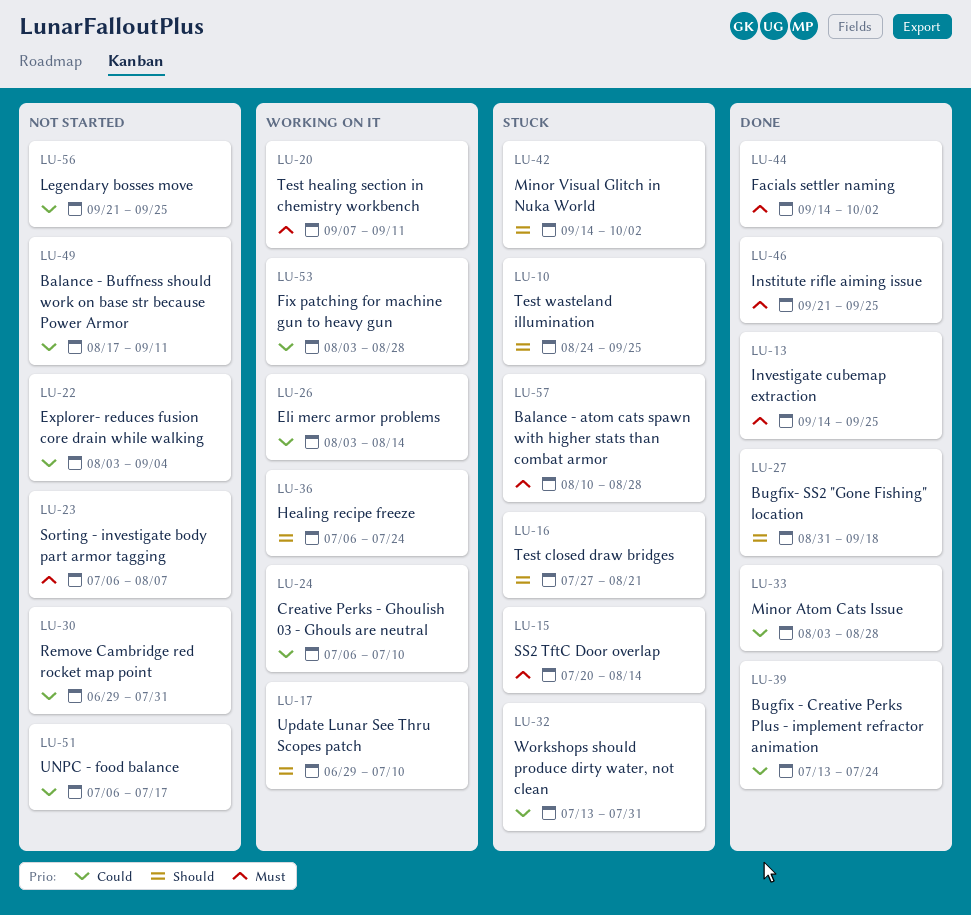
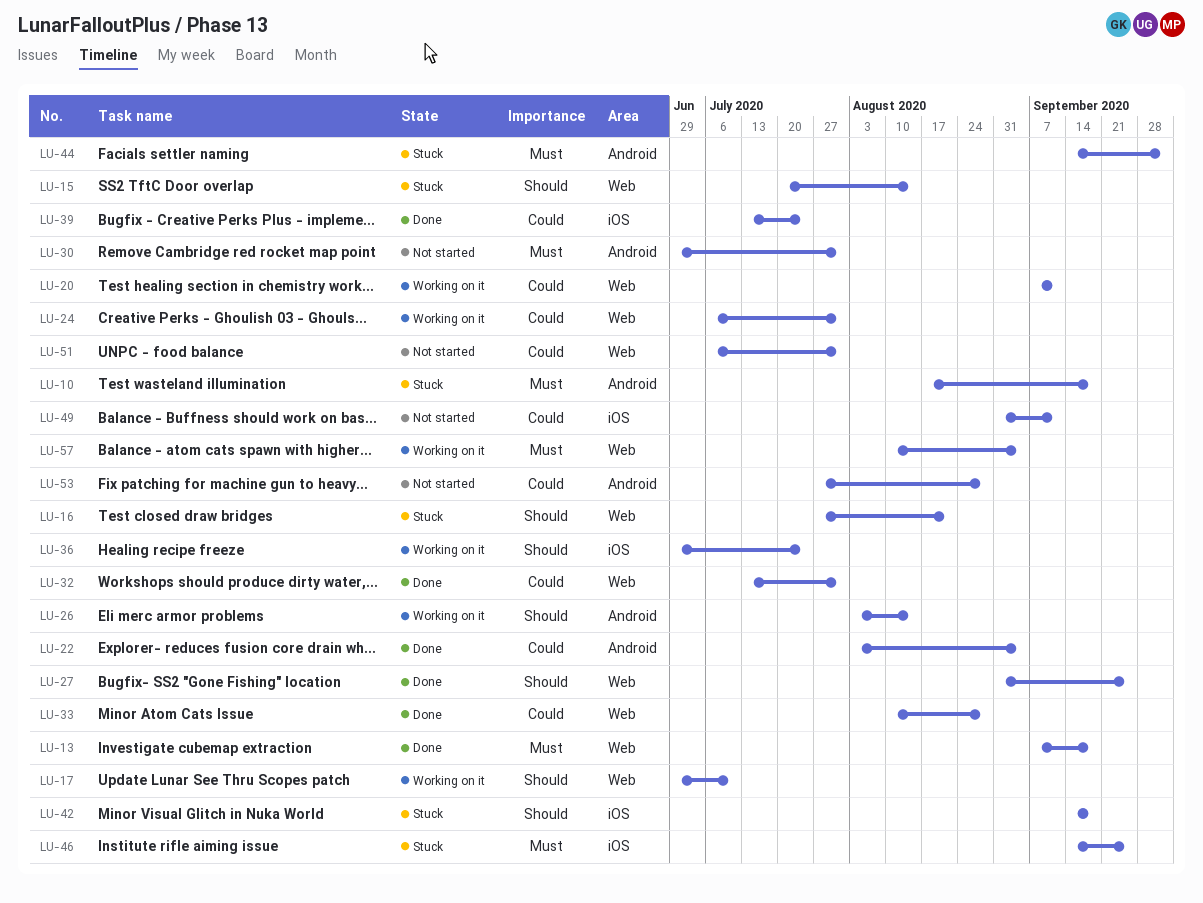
LU-10, priority: Should -> Must
LU-10, start: Aug 24 -> Aug 17
LU-10, due: Sep 25 -> Sep 18
LU-13, start: Sep 14 -> Sep 7
LU-13, due: Sep 25 -> Sep 18
LU-15, priority: Must -> Should
LU-20, priority: Must -> Could
LU-22, status: Not started -> Done
LU-23: present -> none
LU-24, due: Jul 10 -> Jul 31
LU-26, priority: Could -> Should
LU-27, due: Sep 18 -> Sep 25
LU-30, priority: Could -> Must
LU-32, status: Stuck -> Done
LU-33, start: Aug 3 -> Aug 10
LU-36, start: Jul 6 -> Jun 29
LU-42, due: Oct 2 -> Sep 18
LU-44, status: Done -> Stuck
LU-46, status: Done -> Stuck
LU-46, start: Sep 21 -> Sep 14
LU-49, start: Aug 17 -> Aug 31
LU-51, due: Jul 17 -> Jul 31
LU-53, status: Working on it -> Not started
LU-53, start: Aug 3 -> Jul 27
LU-56: present -> none
LU-57, status: Stuck -> Working on it
LU-57, due: Aug 28 -> Sep 4

